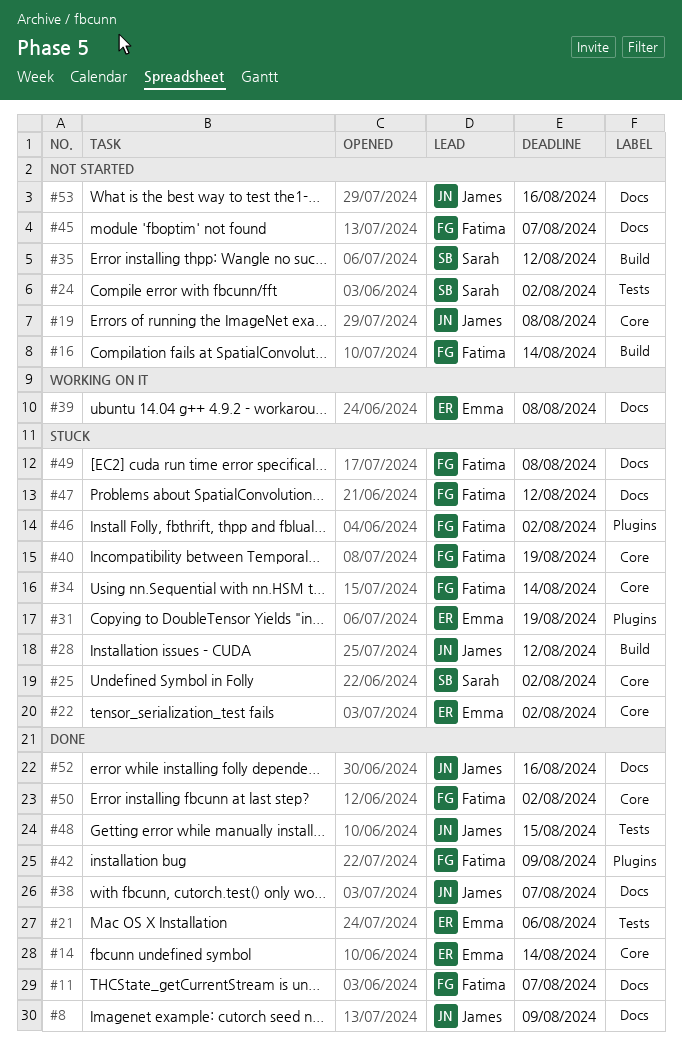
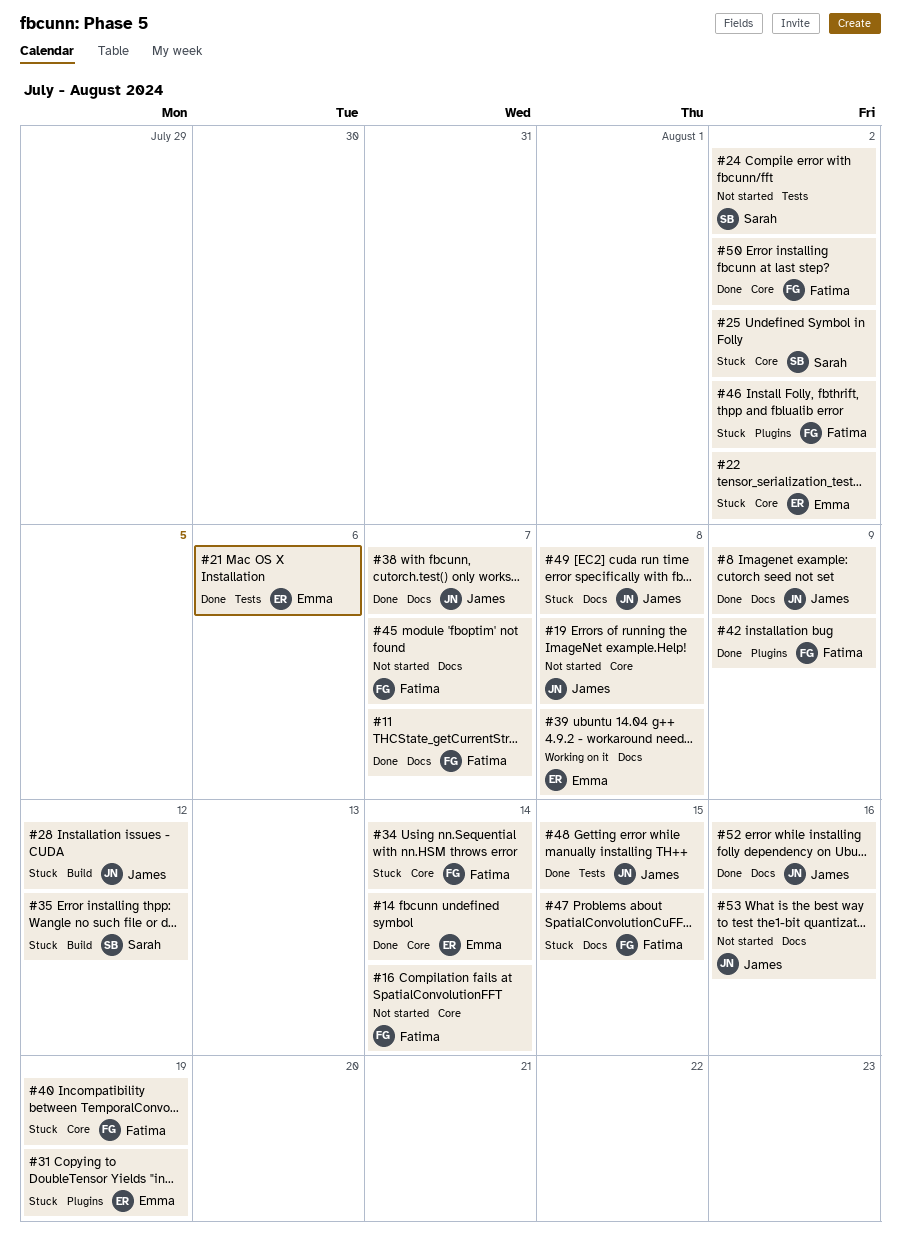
#16, label: Build -> Core
#35, status: Not started -> Stuck
#47, due: Aug 12 -> Aug 15
#49, owner: Fatima -> James

